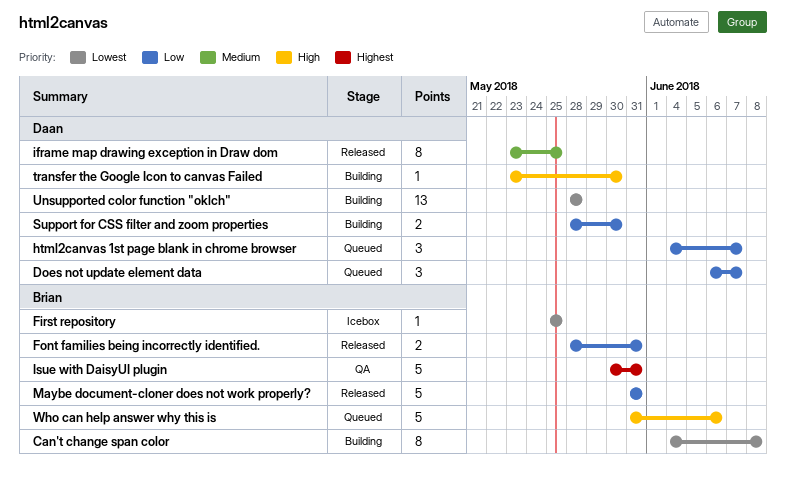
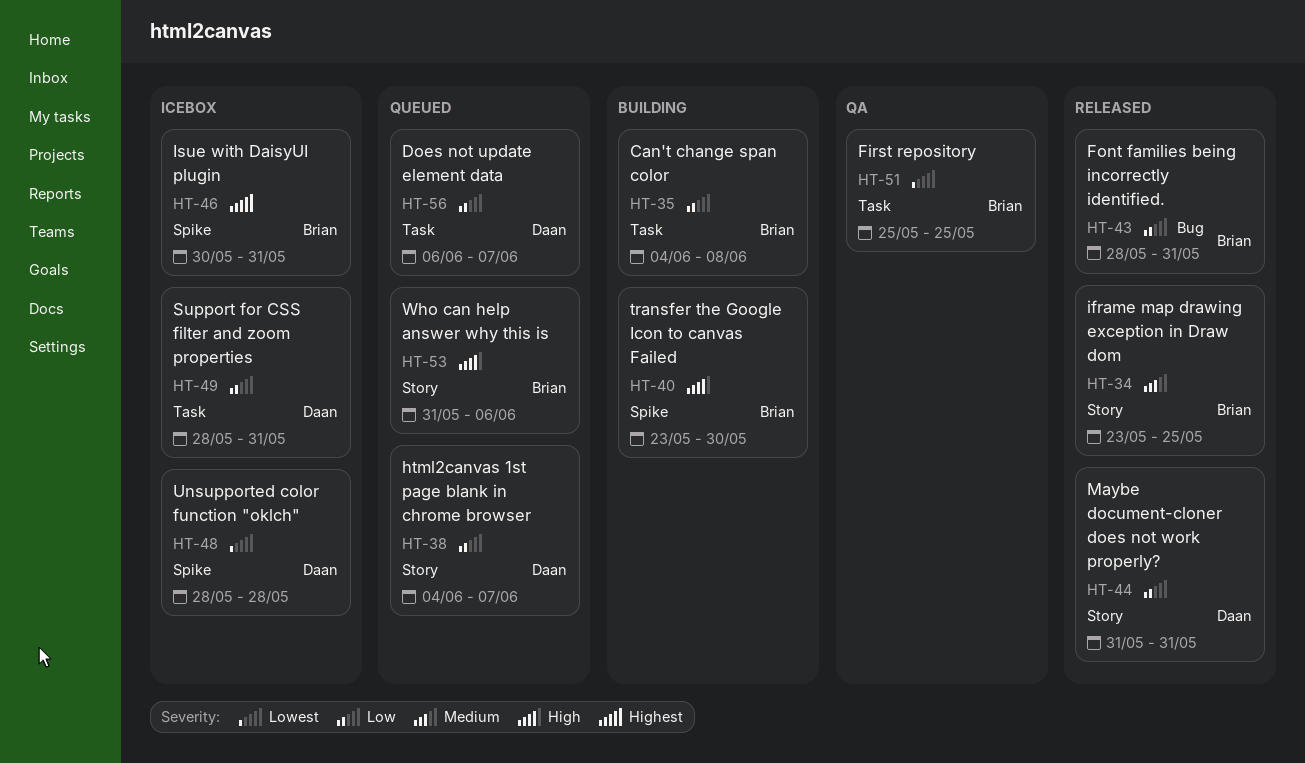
Can't change span color, priority: Lowest -> Low
First repository, status: Icebox -> QA
iframe map drawing exception in Draw dom, owner: Daan -> Brian
Isue with DaisyUI plugin, status: QA -> Icebox
Maybe document-cloner does not work properly?, owner: Brian -> Daan
Support for CSS filter and zoom properties, status: Building -> Icebox
Support for CSS filter and zoom properties, due: May 30 -> May 31
transfer the Google Icon to canvas Failed, owner: Daan -> Brian
Unsupported color function "oklch", status: Building -> Icebox

